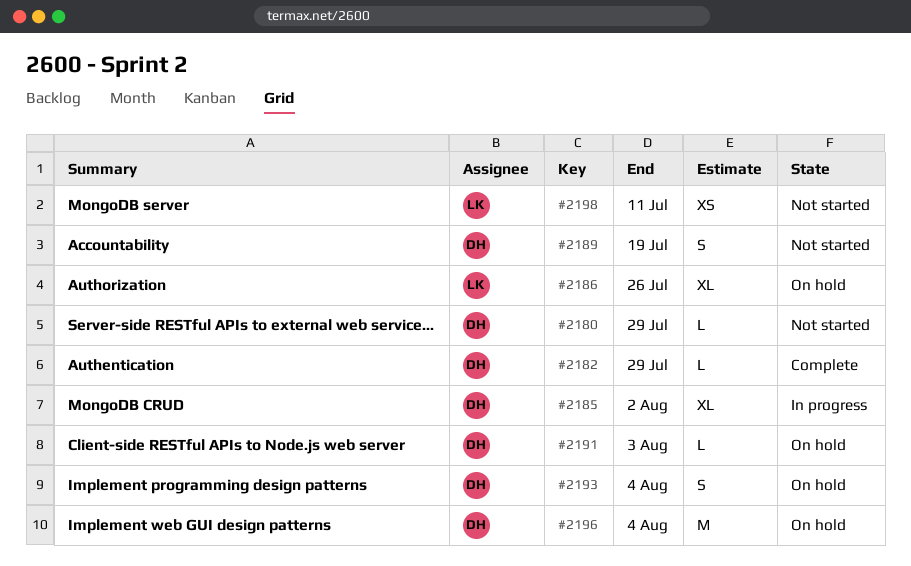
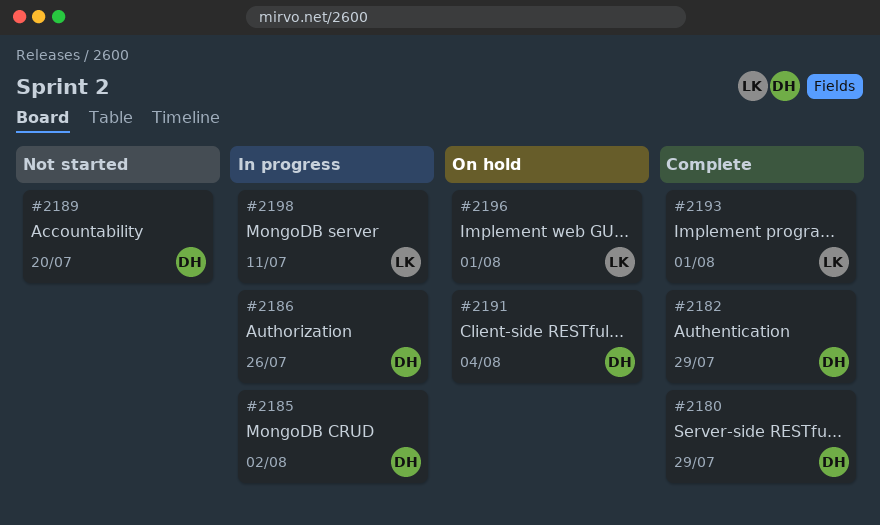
#2180, status: Not started -> Complete
#2186, status: On hold -> In progress
#2186, owner: LK -> DH
#2189, due: Jul 19 -> Jul 20
#2191, due: Aug 3 -> Aug 4
#2193, status: On hold -> Complete
#2193, owner: DH -> LK
#2193, due: Aug 4 -> Aug 1
#2196, owner: DH -> LK
#2196, due: Aug 4 -> Aug 1
#2198, status: Not started -> In progress

